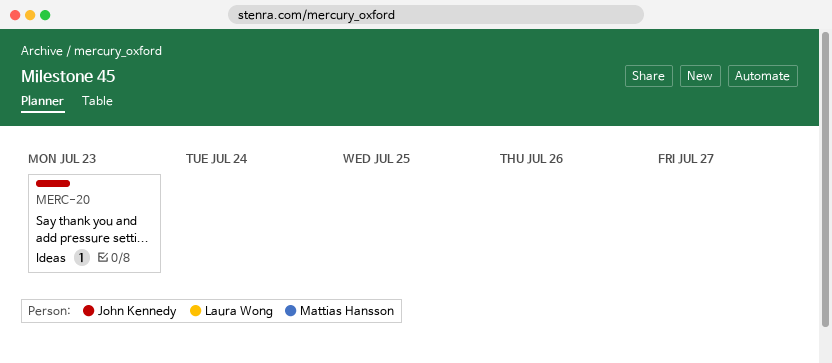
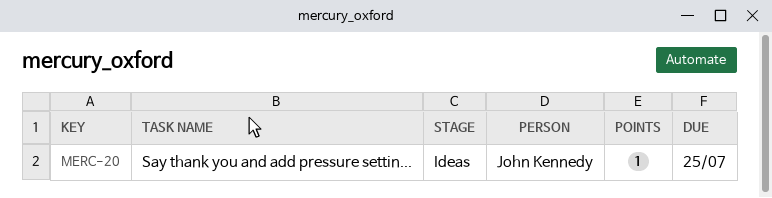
MERC-20, due: Jul 23 -> Jul 25

